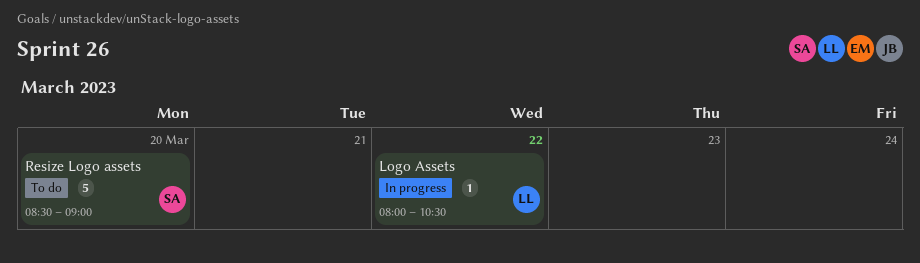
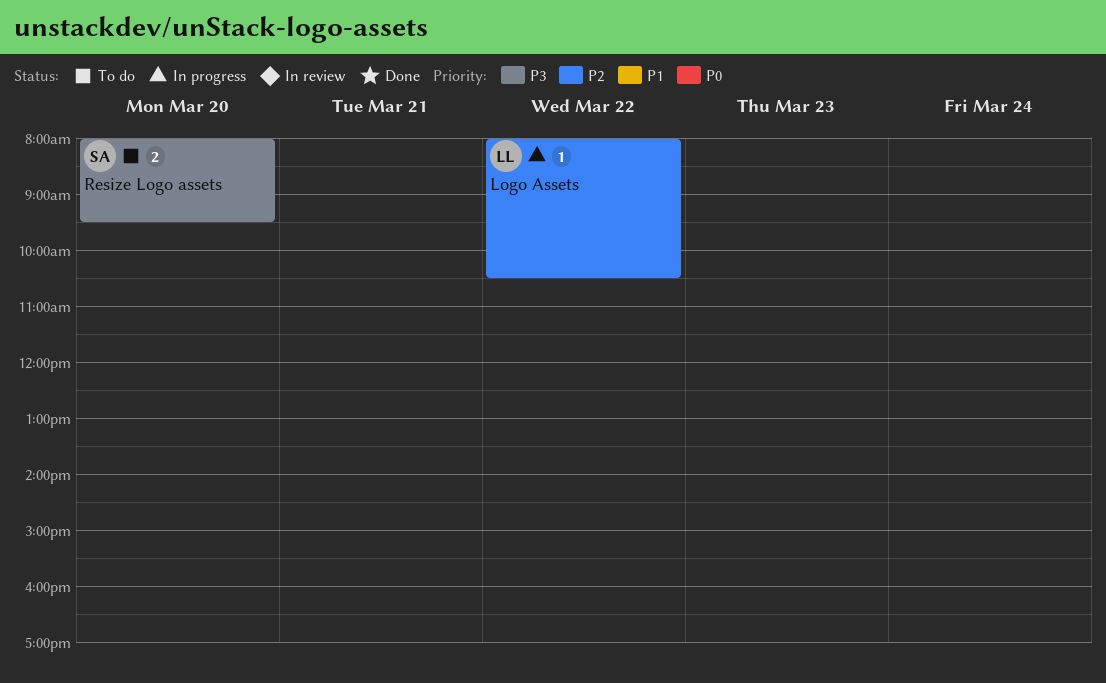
Resize Logo assets, estimate: 5 -> 2
Resize Logo assets, begins: 08:30 -> 08:00
Resize Logo assets, ends: 09:00 -> 09:30

